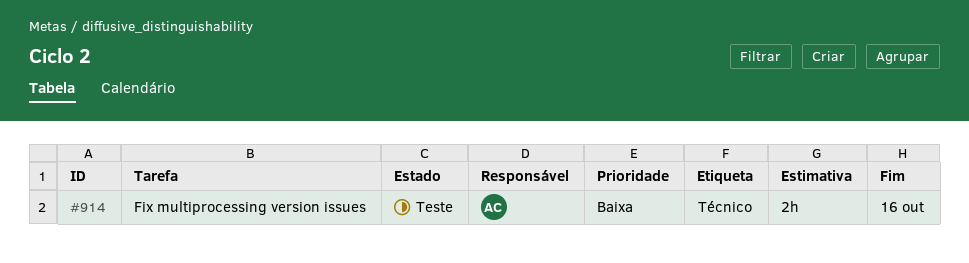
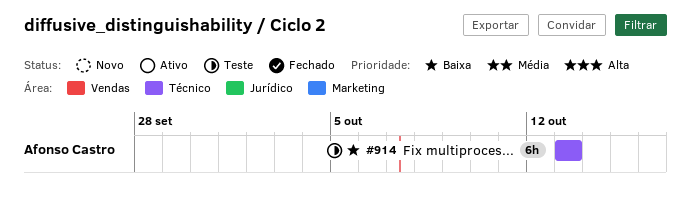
#914, estimate: 2h -> 6h
#914, due: Oct 16 -> Oct 13

